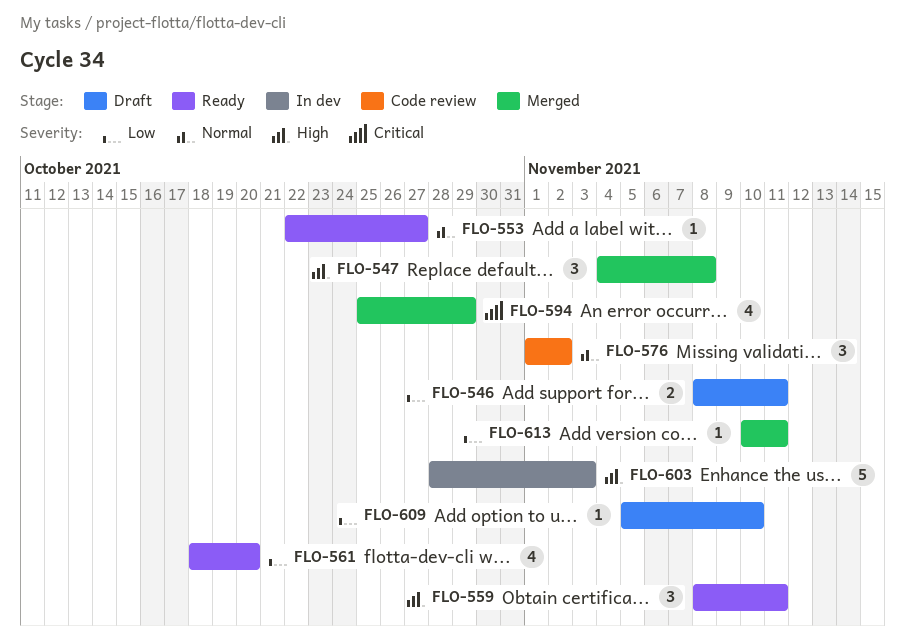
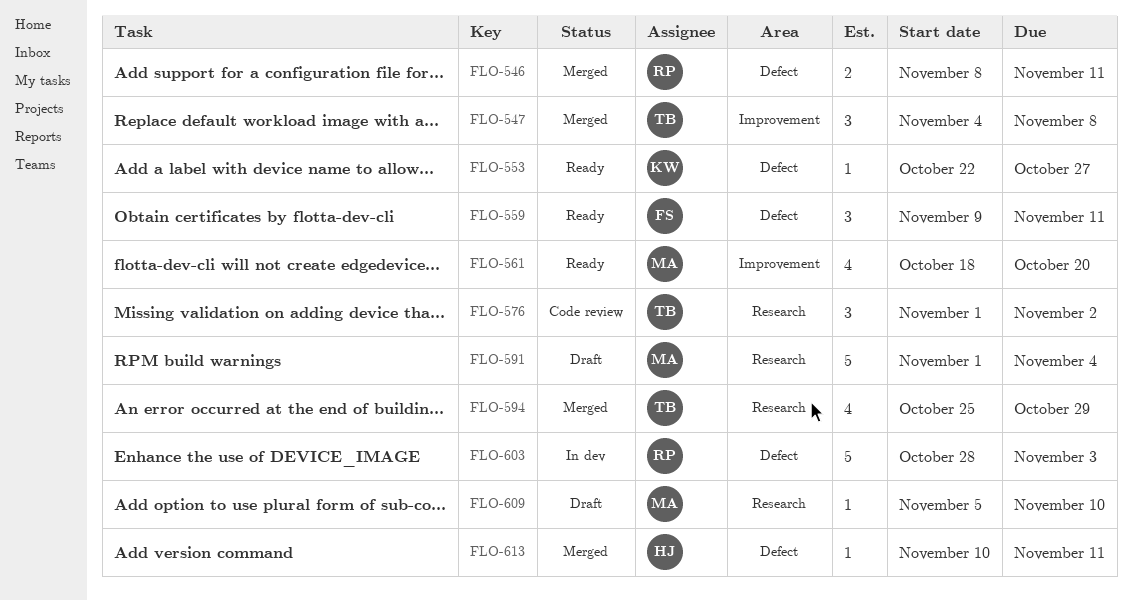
FLO-546, status: Draft -> Merged
FLO-559, start: Nov 8 -> Nov 9
FLO-591: none -> present

